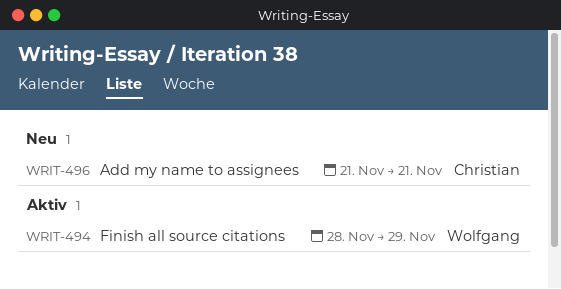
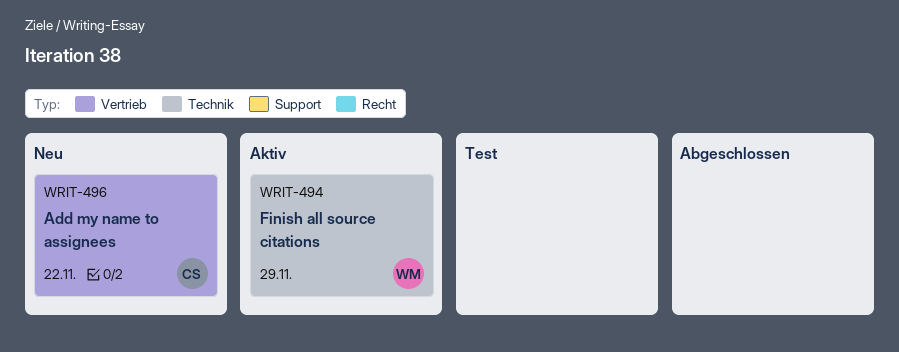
WRIT-496, due: Nov 21 -> Nov 22

